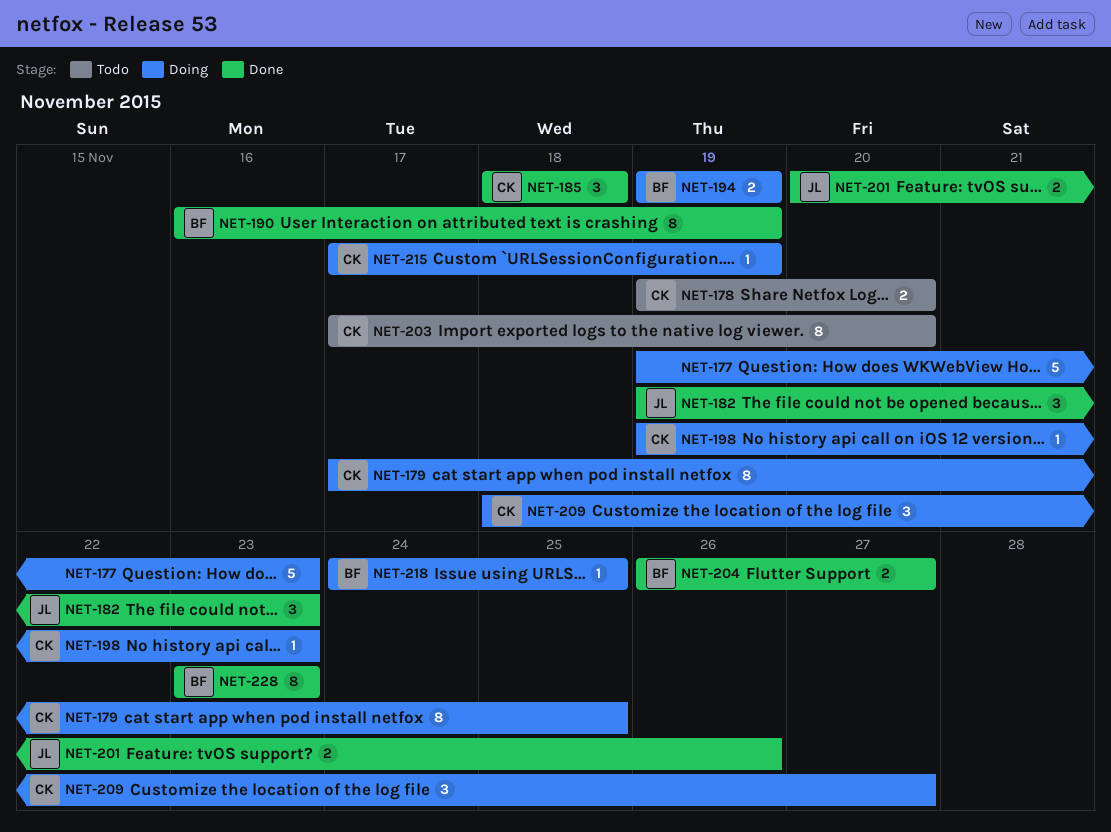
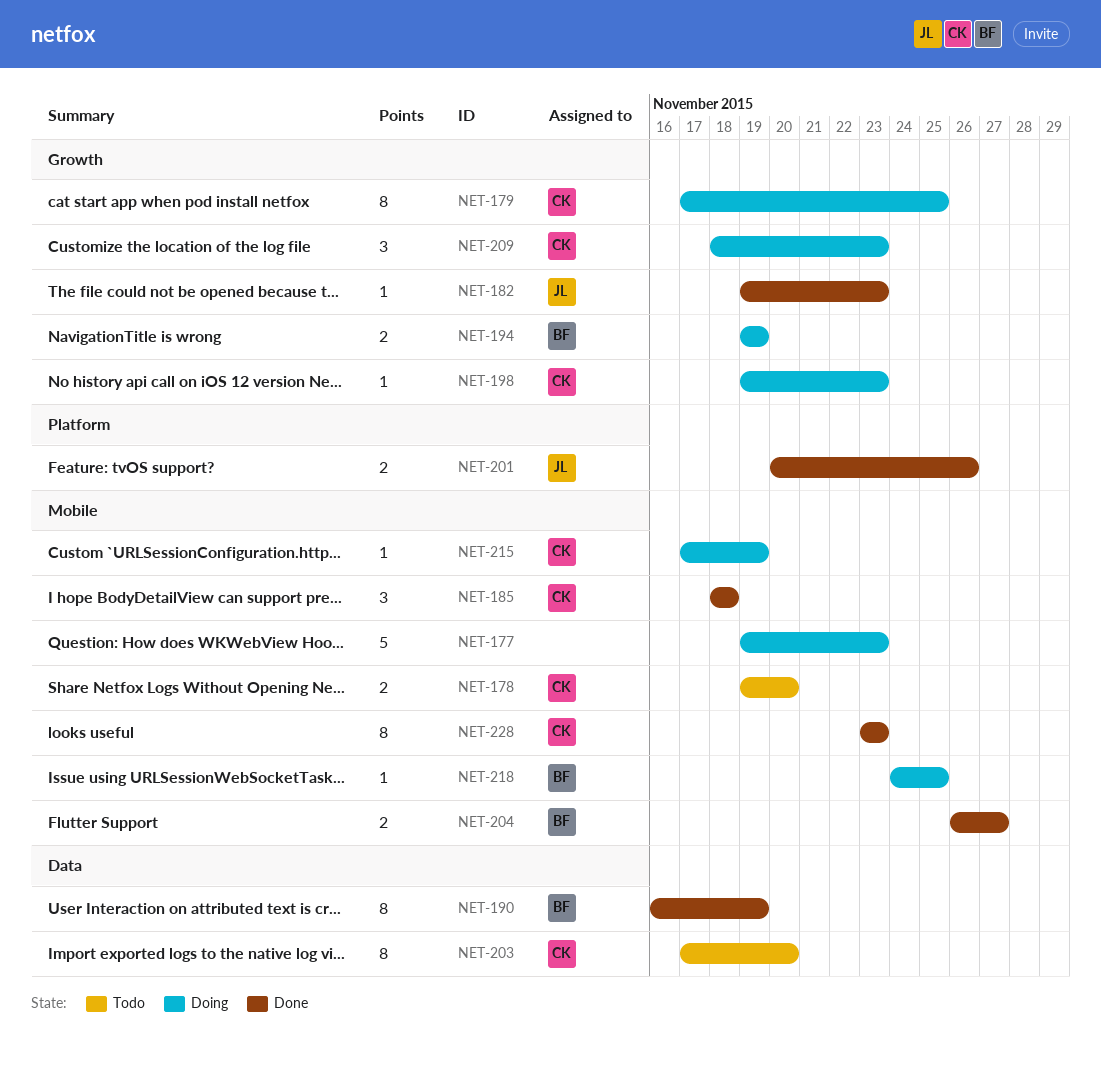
NET-182, estimate: 3 -> 1
NET-209, due: Nov 27 -> Nov 23
NET-228, owner: BF -> CK

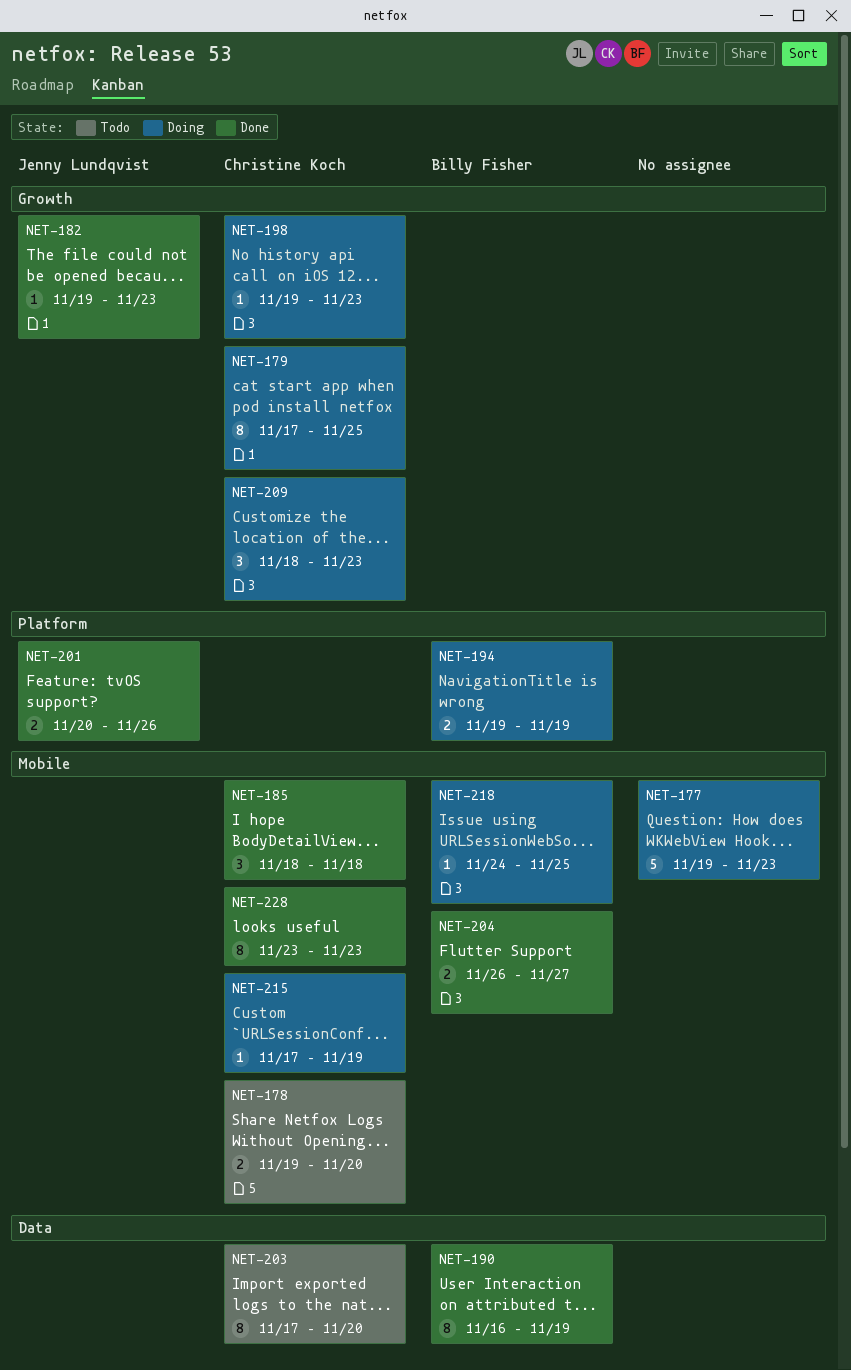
NET-194, label: Growth -> Platform

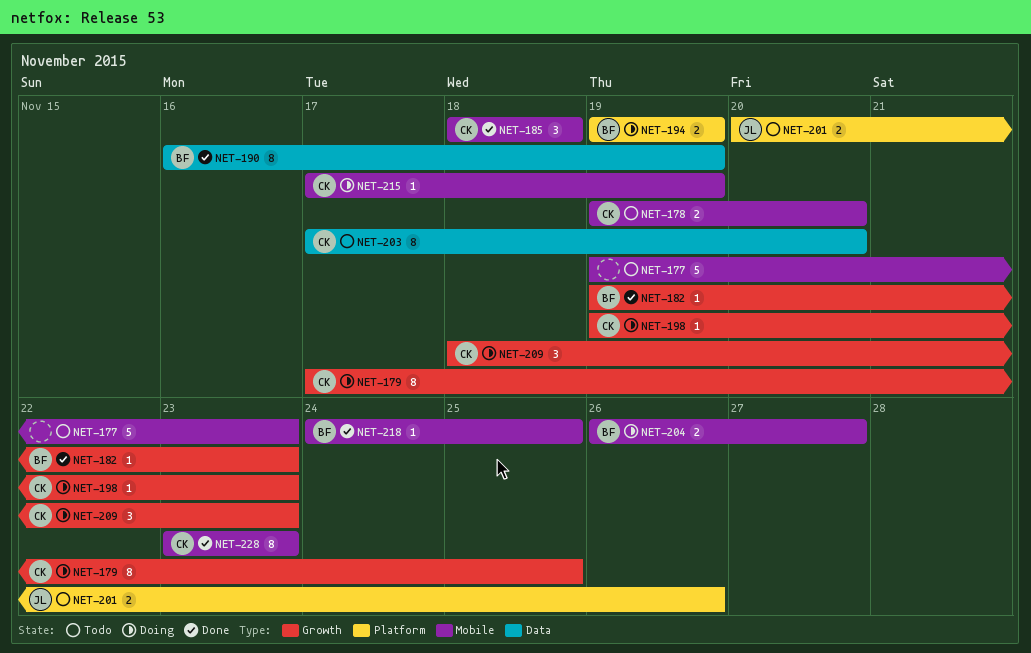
NET-177, status: Doing -> Todo
NET-182, owner: Jenny Lundqvist -> Billy Fisher
NET-201, status: Done -> Todo
NET-204, status: Done -> Doing
NET-218, status: Doing -> Done

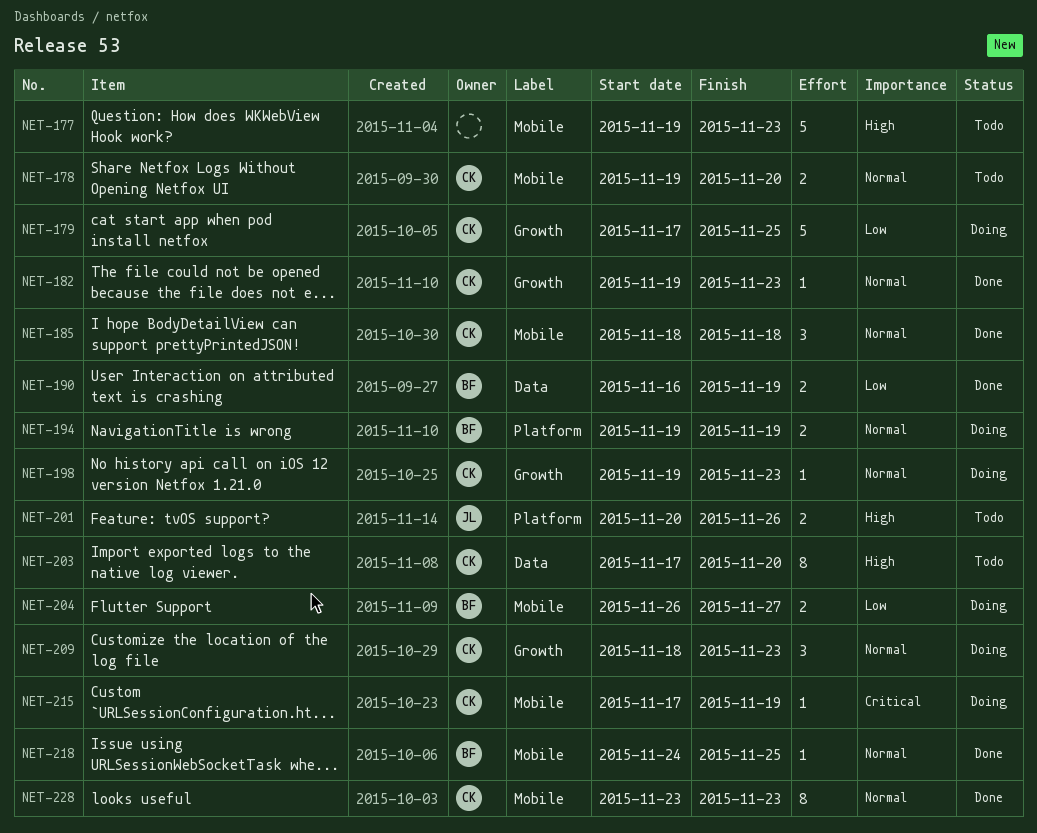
NET-179, estimate: 8 -> 5
NET-182, owner: BF -> CK
NET-190, estimate: 8 -> 2

